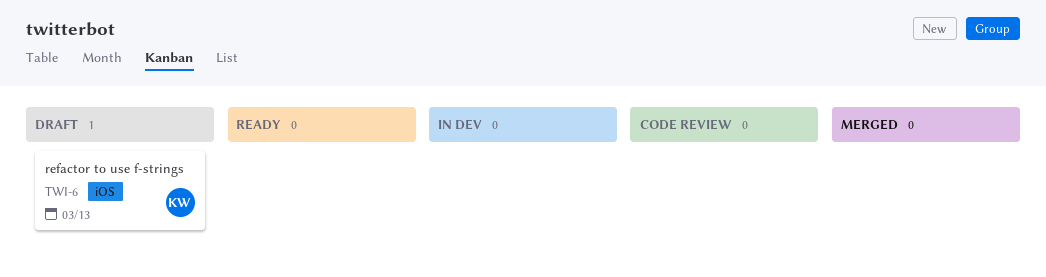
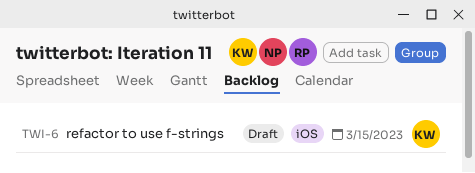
TWI-6, due: Mar 13 -> Mar 15

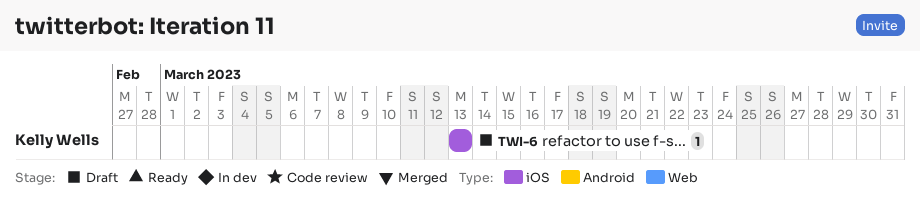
TWI-6, due: Mar 15 -> Mar 13

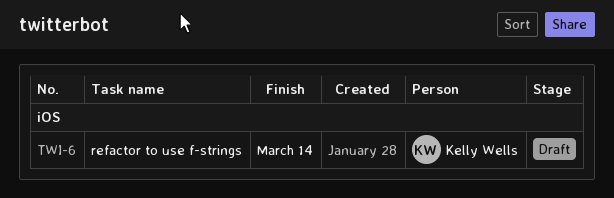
TWI-6, due: Mar 13 -> Mar 14

